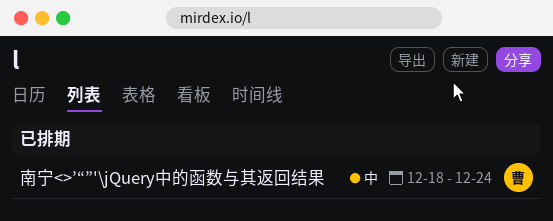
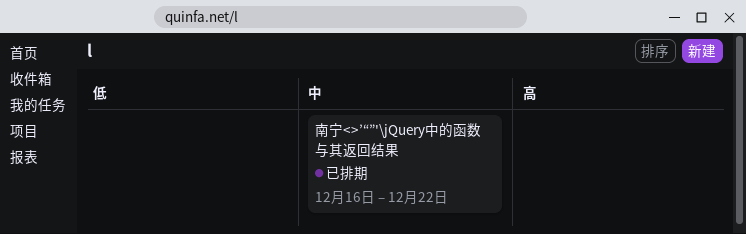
南宁<>’“”'\jQuery中的函数与其返回结果, start: Dec 18 -> Dec 16
南宁<>’“”'\jQuery中的函数与其返回结果, due: Dec 24 -> Dec 22

